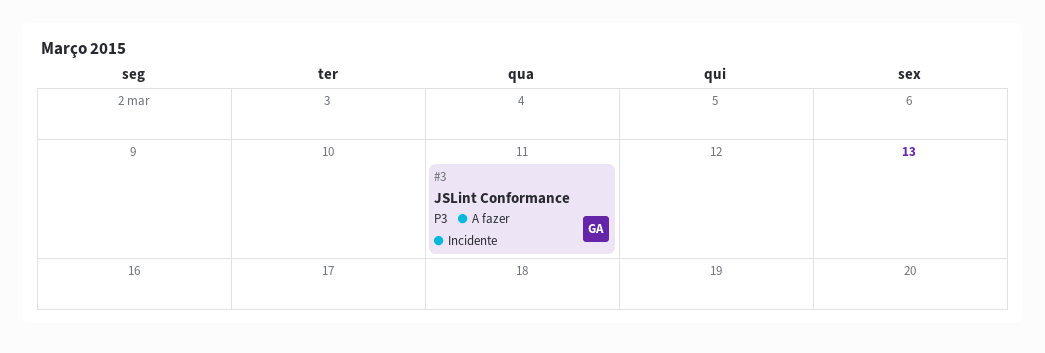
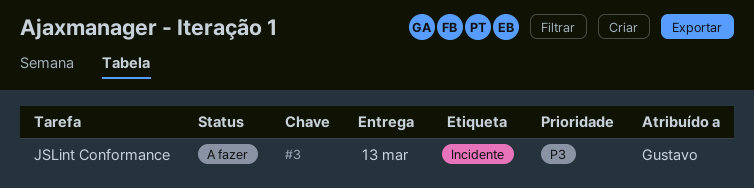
#3, due: Mar 11 -> Mar 13

